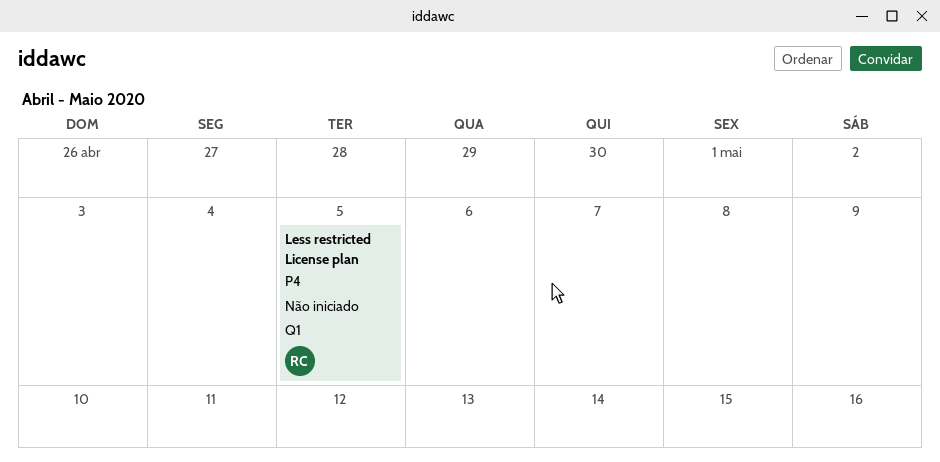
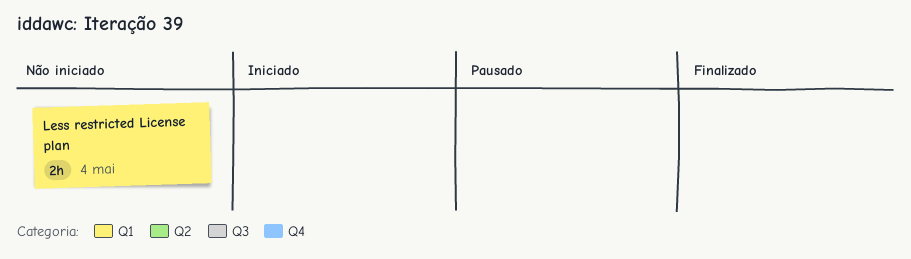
Less restricted License plan, due: May 5 -> May 4

